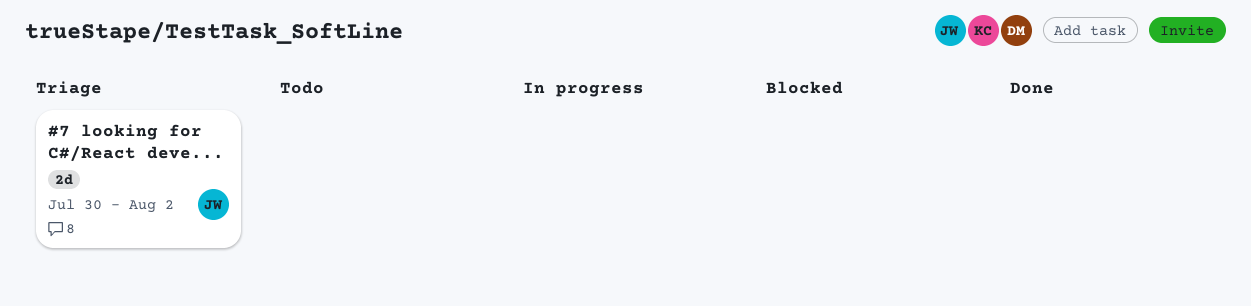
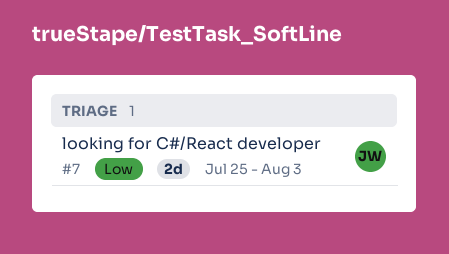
#7, start: Jul 30 -> Jul 25
#7, due: Aug 2 -> Aug 3

